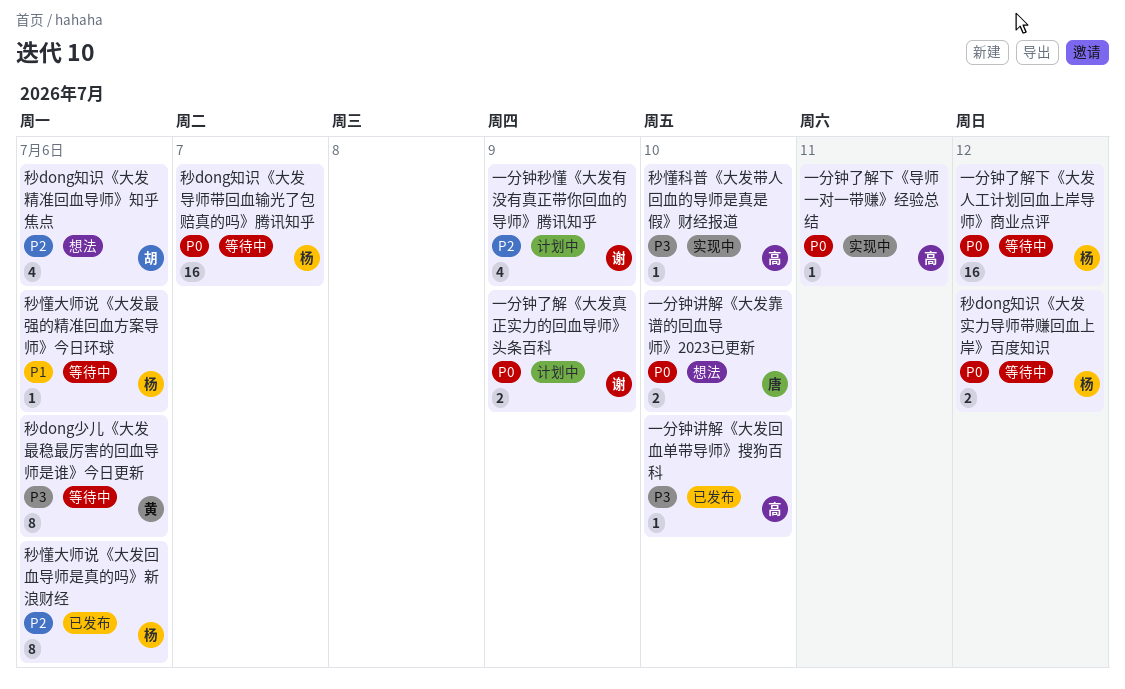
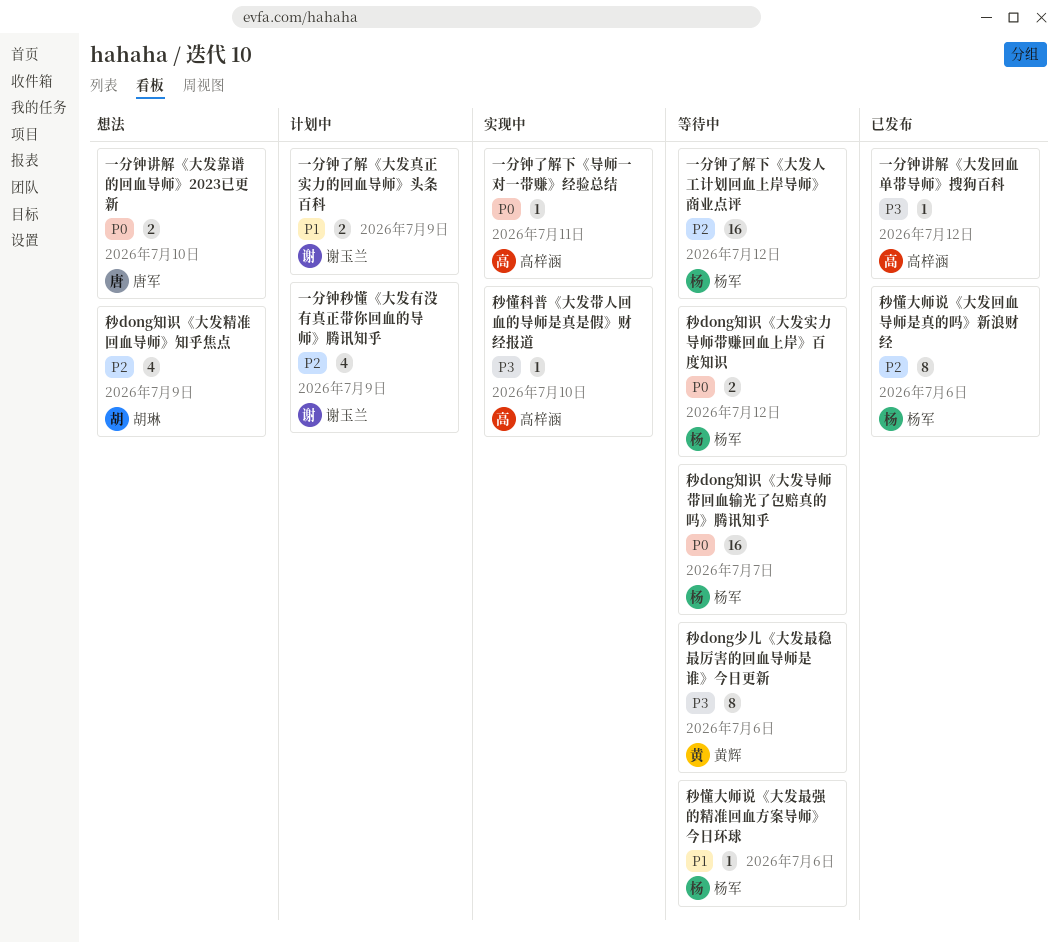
一分钟了解《大发真正实力的回血导师》头条百科, priority: P0 -> P1
一分钟了解下《大发人工计划回血上岸导师》商业点评, priority: P0 -> P2
一分钟讲解《大发回血单带导师》搜狗百科, due: Jul 10 -> Jul 12
秒dong知识《大发精准回血导师》知乎焦点, due: Jul 6 -> Jul 9

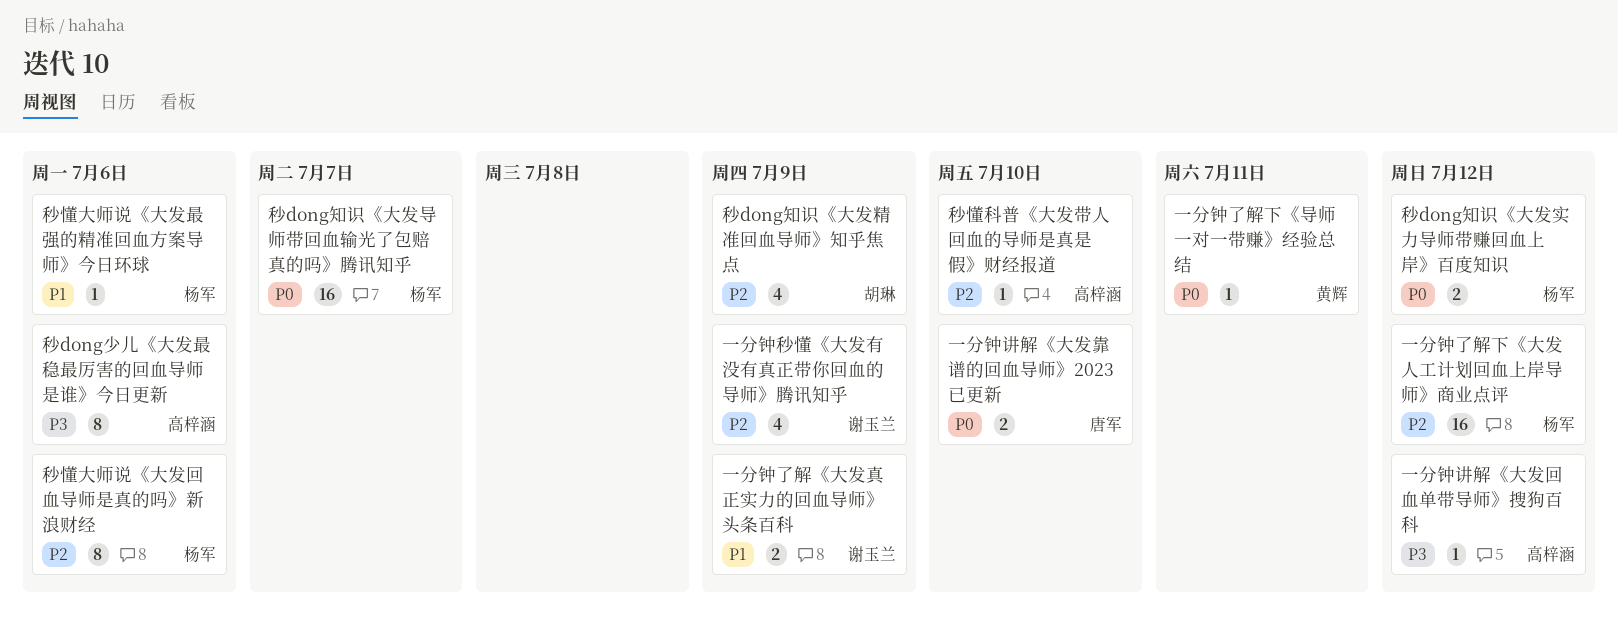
一分钟了解下《导师一对一带赚》经验总结, owner: 高梓涵 -> 黄辉
秒dong少儿《大发最稳最厉害的回血导师是谁》今日更新, owner: 黄辉 -> 高梓涵
秒懂科普《大发带人回血的导师是真是假》财经报道, priority: P3 -> P2

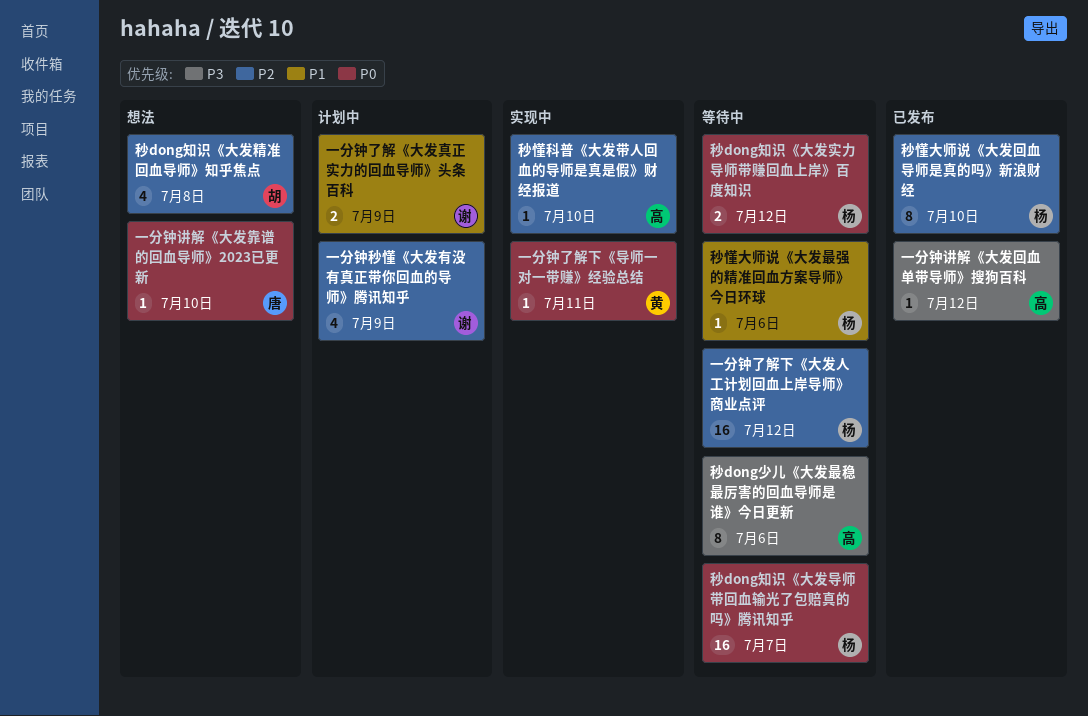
一分钟讲解《大发靠谱的回血导师》2023已更新, estimate: 2 -> 1
秒dong知识《大发精准回血导师》知乎焦点, due: Jul 9 -> Jul 8
秒懂大师说《大发回血导师是真的吗》新浪财经, due: Jul 6 -> Jul 10

